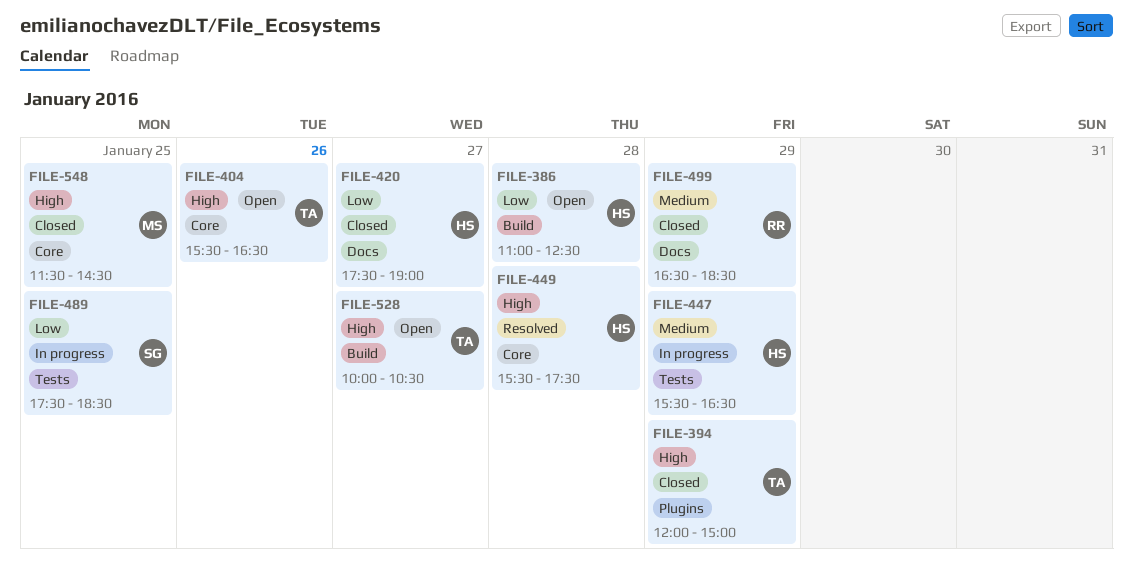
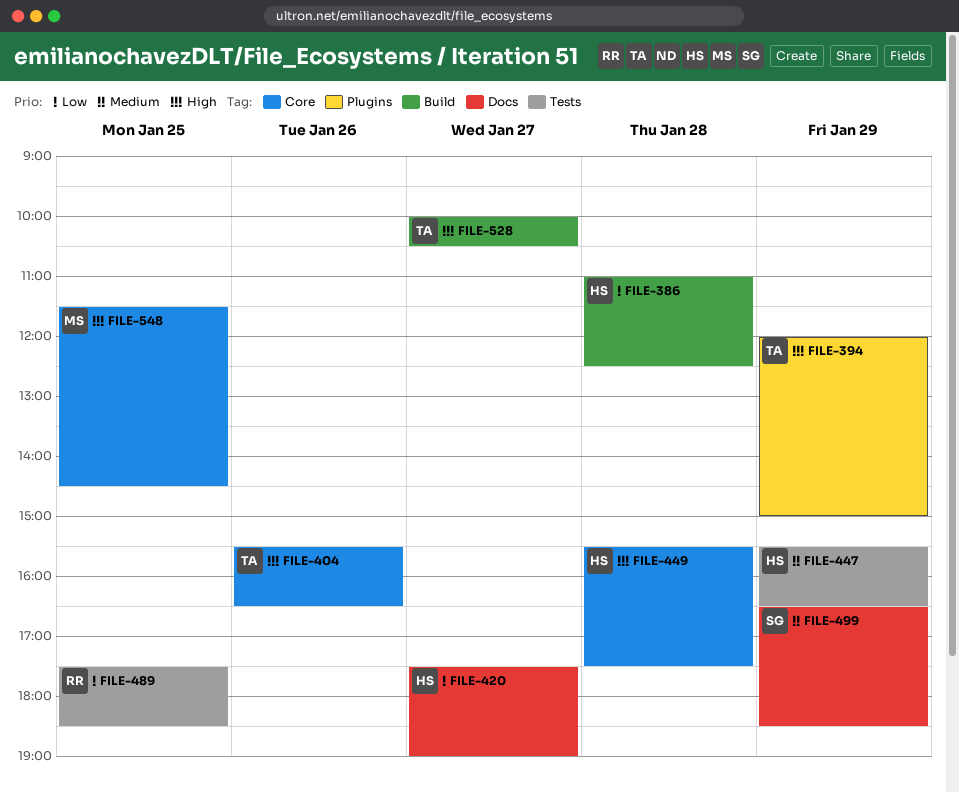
FILE-489, owner: SG -> RR
FILE-499, owner: RR -> SG

